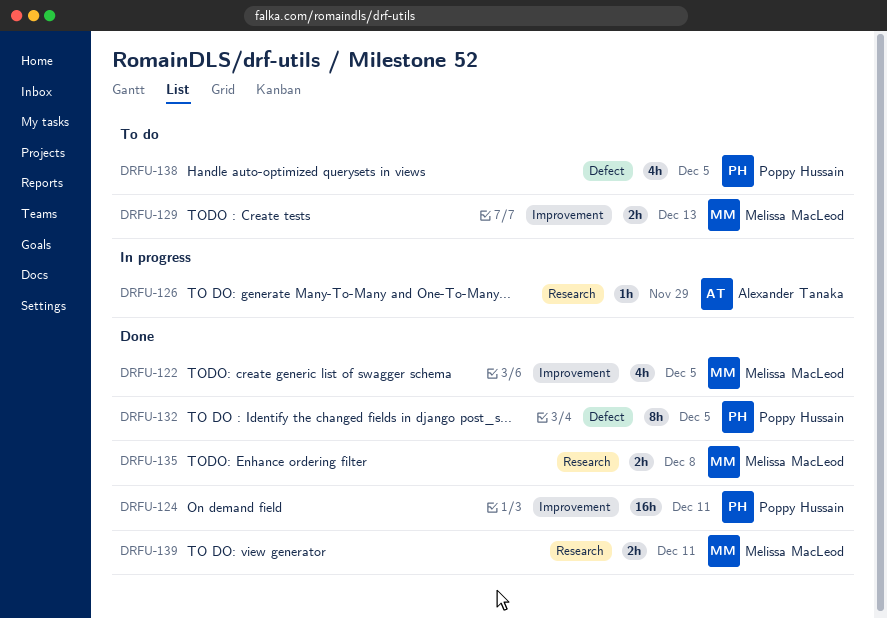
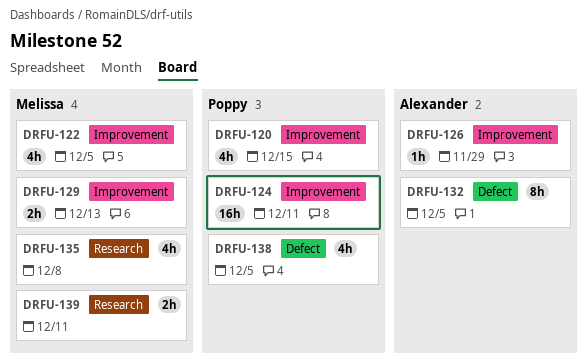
DRFU-120: none -> present
DRFU-126, label: Research -> Improvement
DRFU-132, owner: Poppy Hussain -> Alexander Tanaka
DRFU-135, estimate: 2h -> 4h

